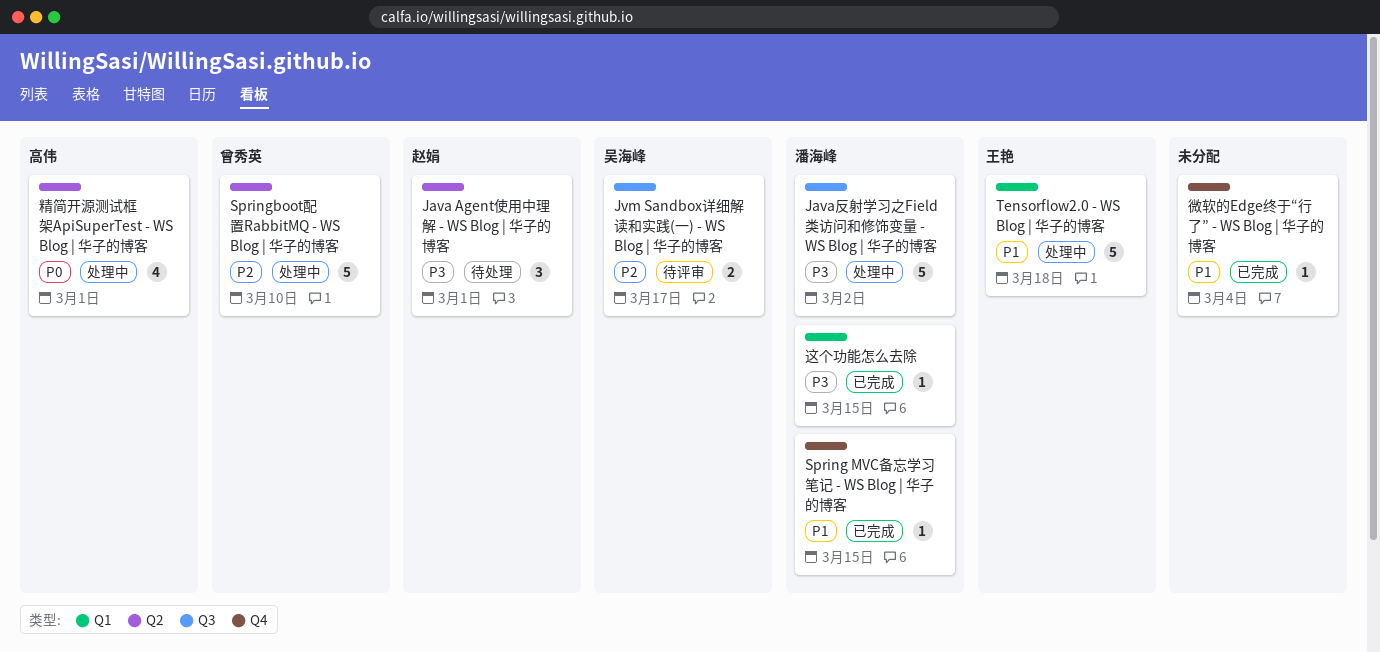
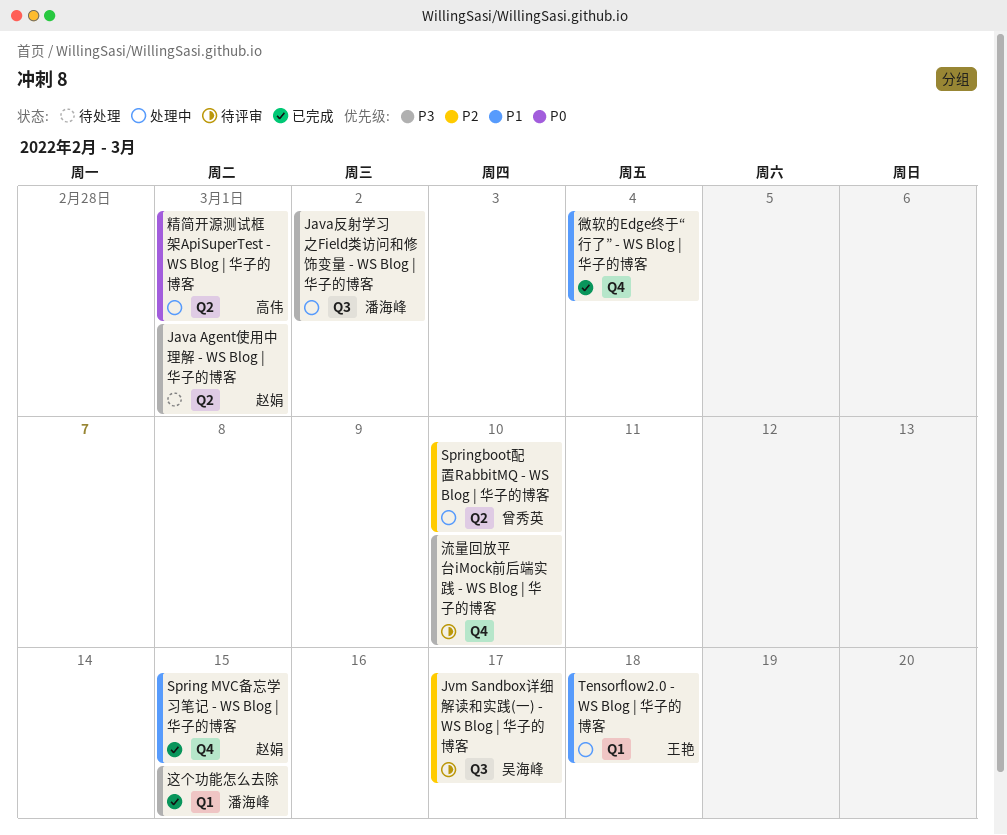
Spring MVC备忘学习笔记 - WS Blog | 华子的博客, owner: 潘海峰 -> 赵娟
流量回放平台iMock前后端实践 - WS Blog | 华子的博客: none -> present

